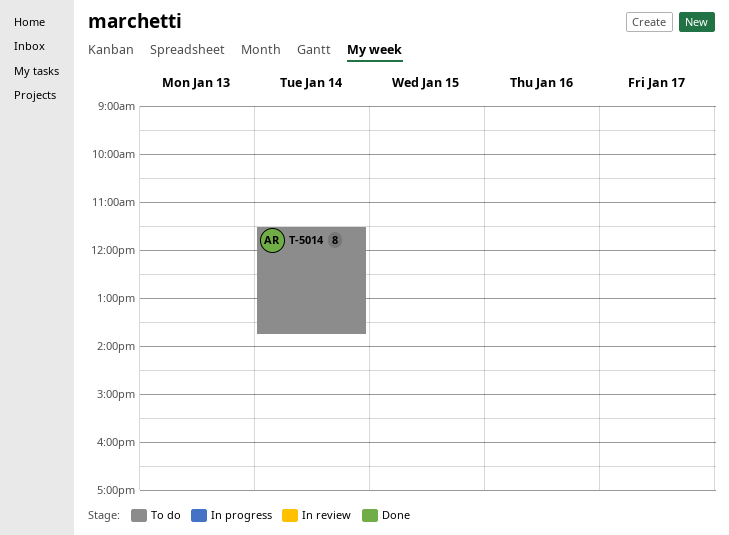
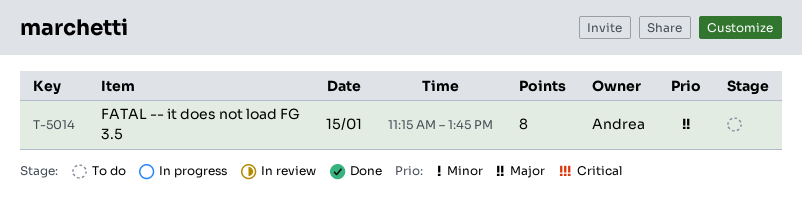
T-5014, day: Jan 14 -> Jan 15
T-5014, begins: 11:30 -> 11:15

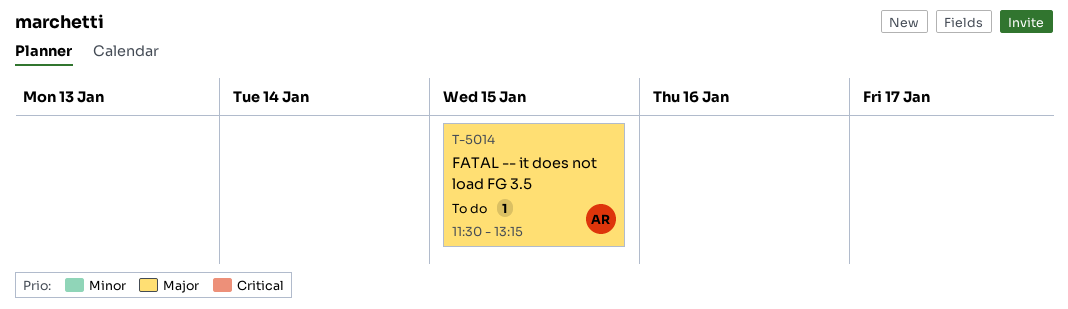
T-5014, estimate: 8 -> 1
T-5014, begins: 11:15 -> 11:30
T-5014, ends: 13:45 -> 13:15

